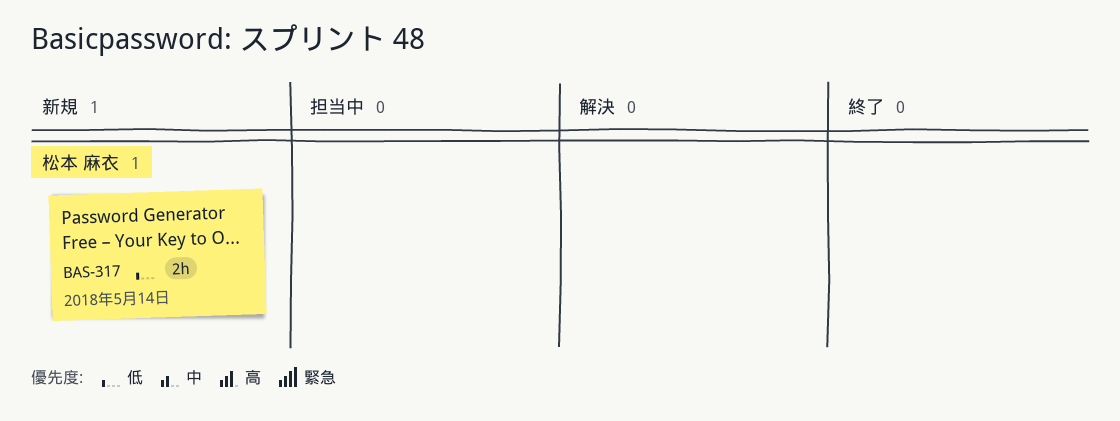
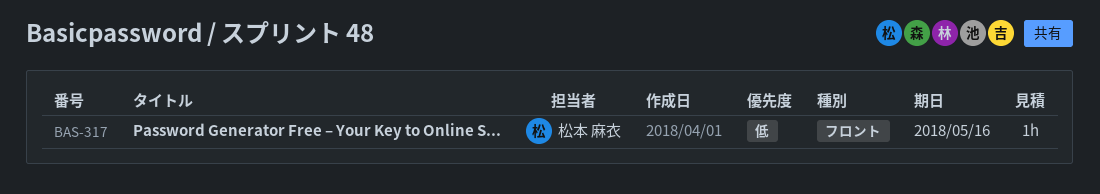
BAS-317, estimate: 2h -> 1h
BAS-317, due: May 14 -> May 16

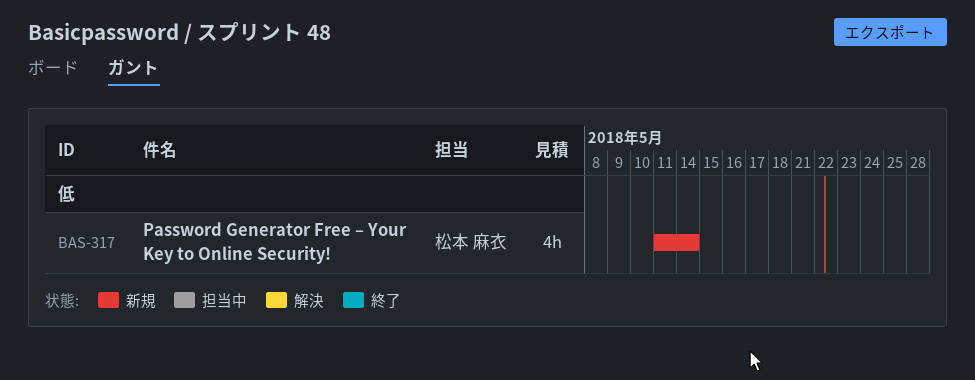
BAS-317, estimate: 1h -> 4h
BAS-317, due: May 16 -> May 14

